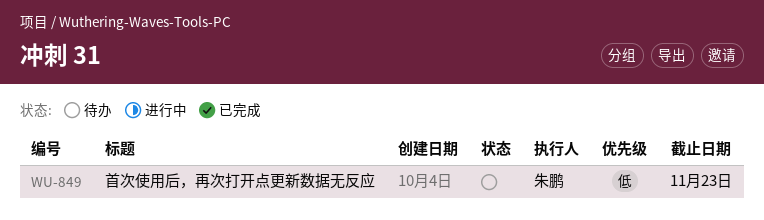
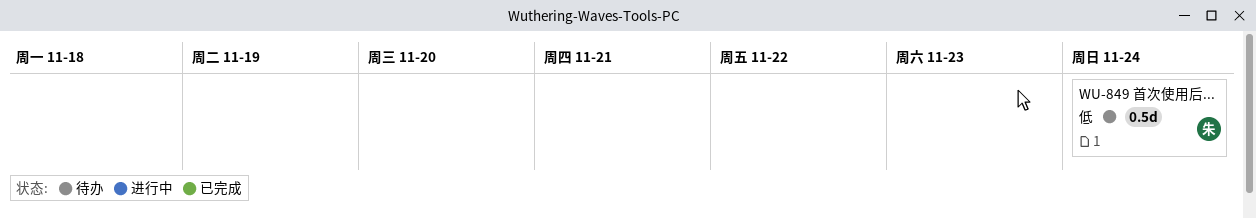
WU-849, due: Nov 23 -> Nov 24

